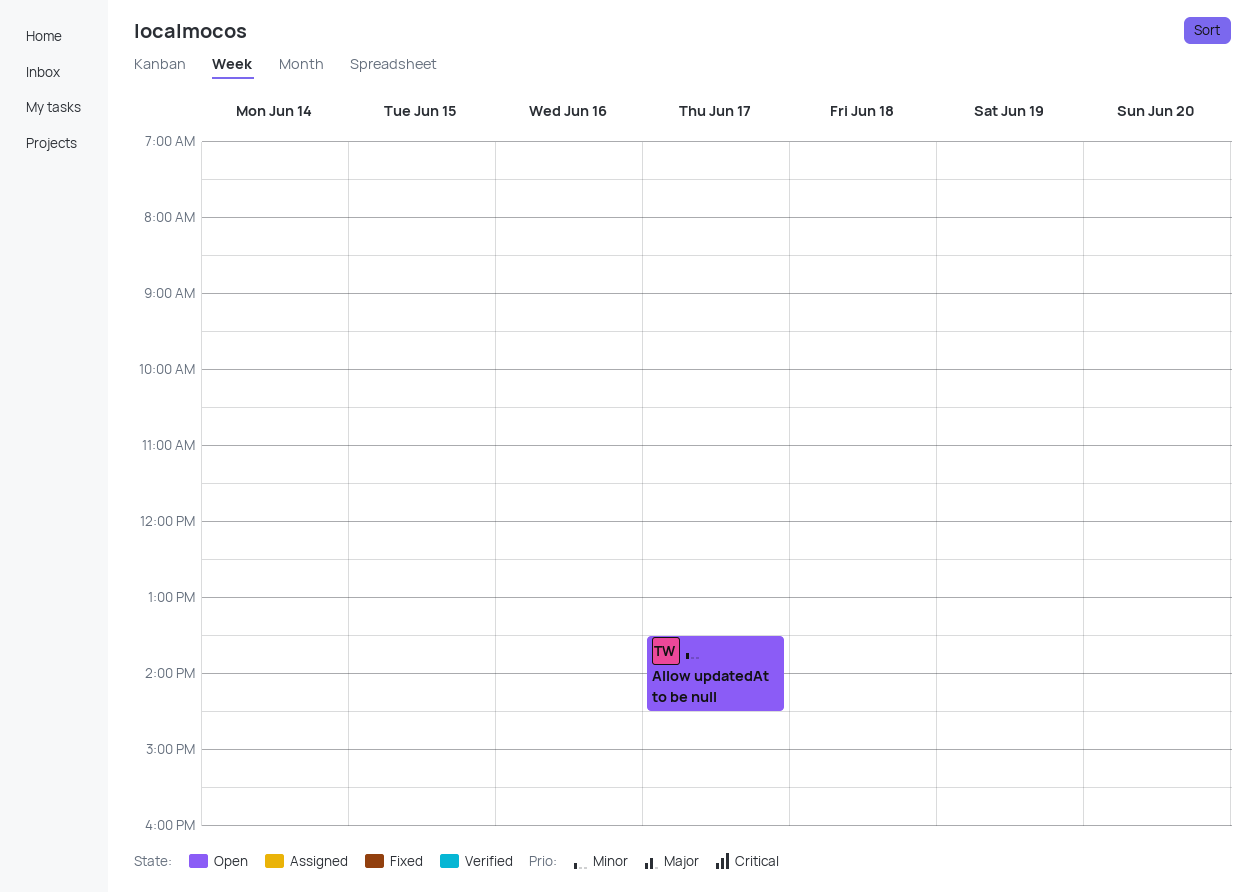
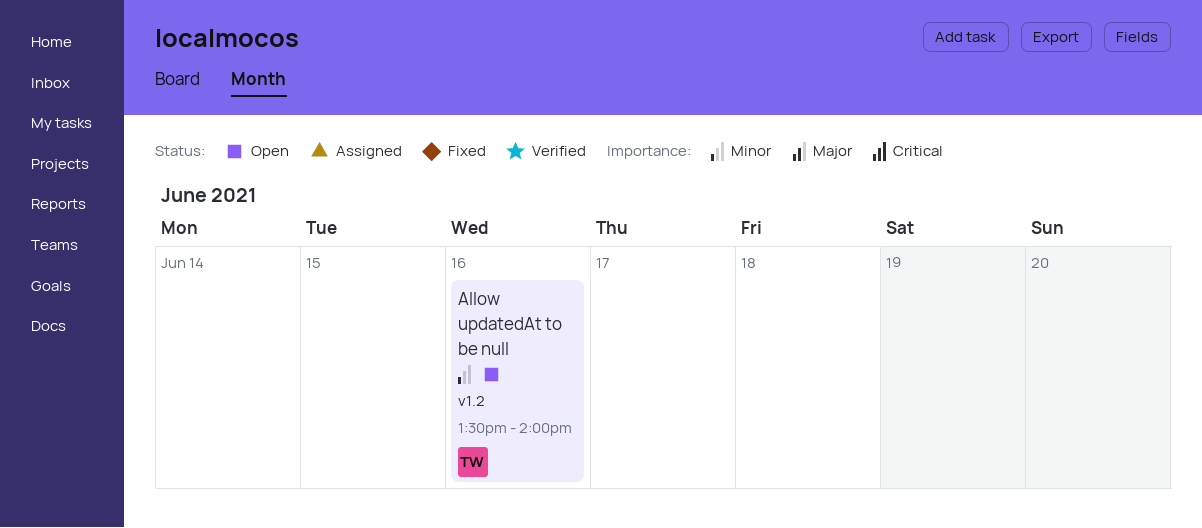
Allow updatedAt to be null, day: Jun 17 -> Jun 16
Allow updatedAt to be null, ends: 14:30 -> 14:00

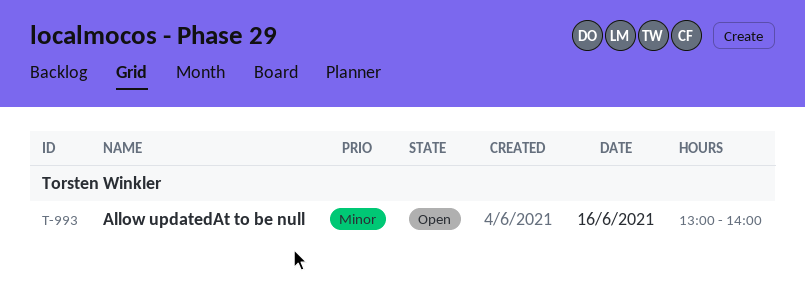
Allow updatedAt to be null, begins: 13:30 -> 13:00

